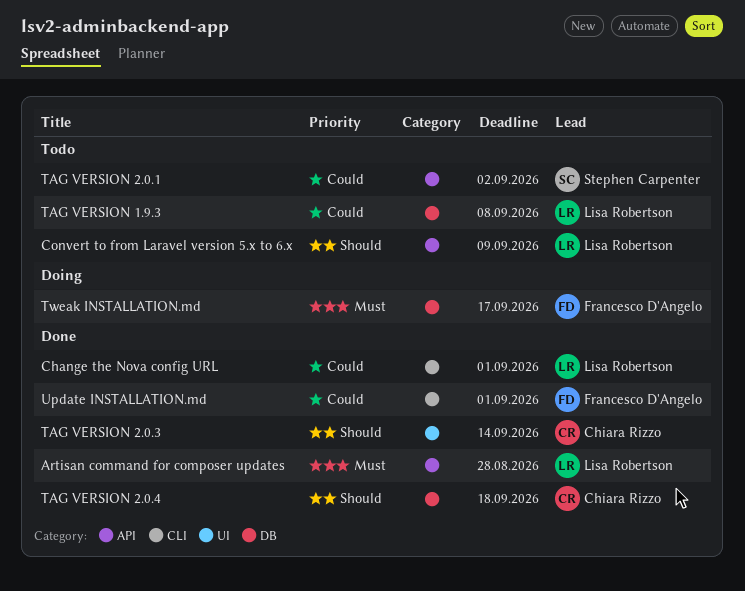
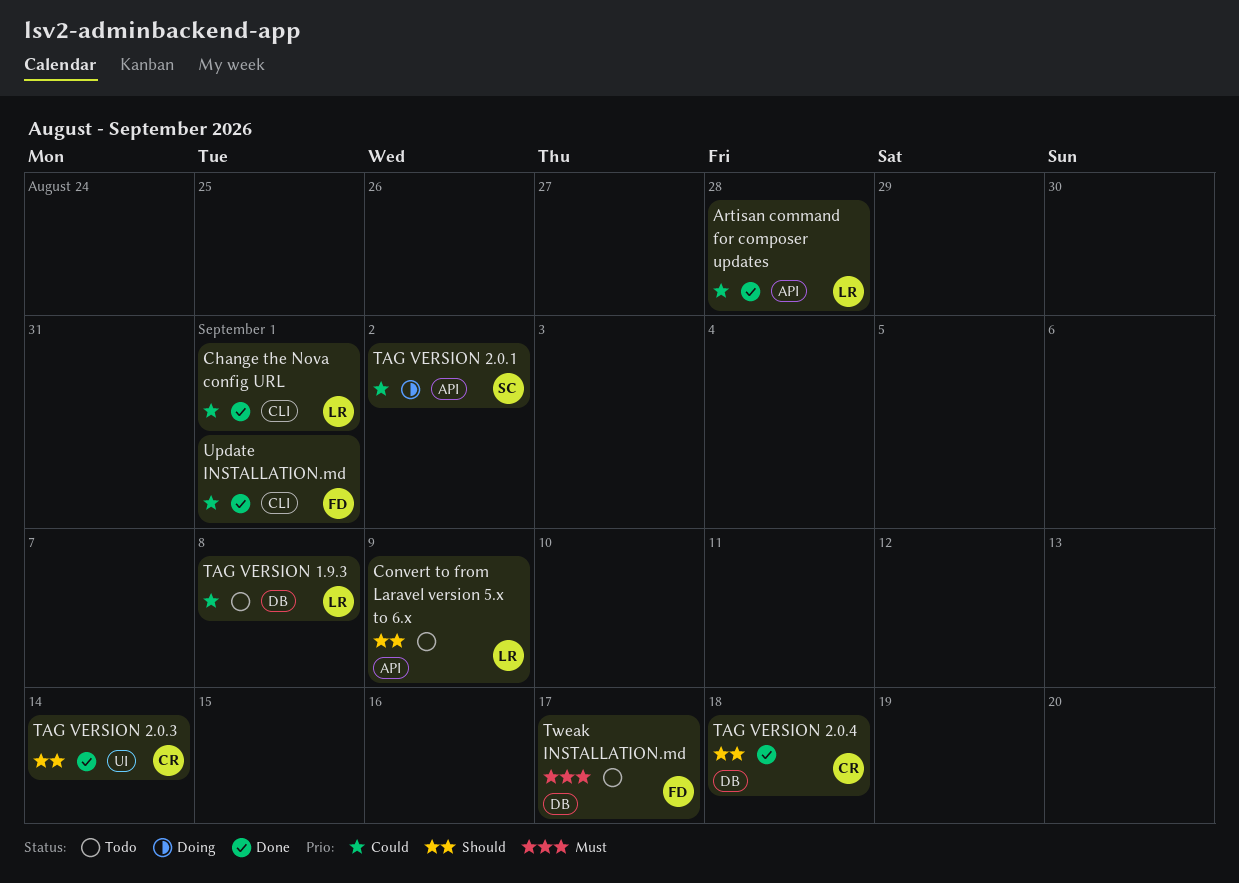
Artisan command for composer updates, priority: Must -> Could
TAG VERSION 2.0.1, status: Todo -> Doing
Tweak INSTALLATION.md, status: Doing -> Todo

